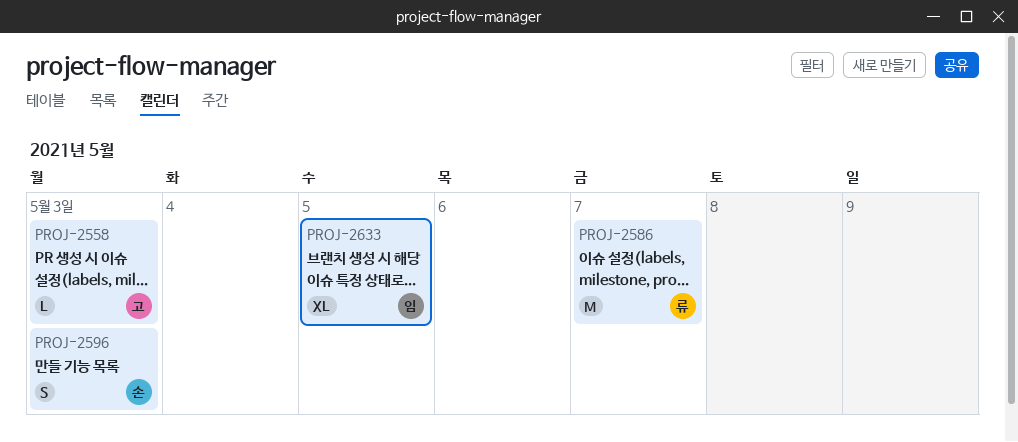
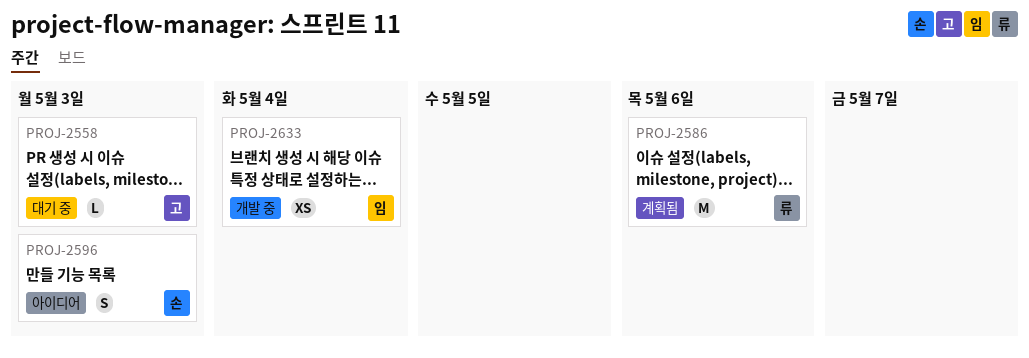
PROJ-2586, due: May 7 -> May 6
PROJ-2633, estimate: XL -> XS
PROJ-2633, due: May 5 -> May 4

